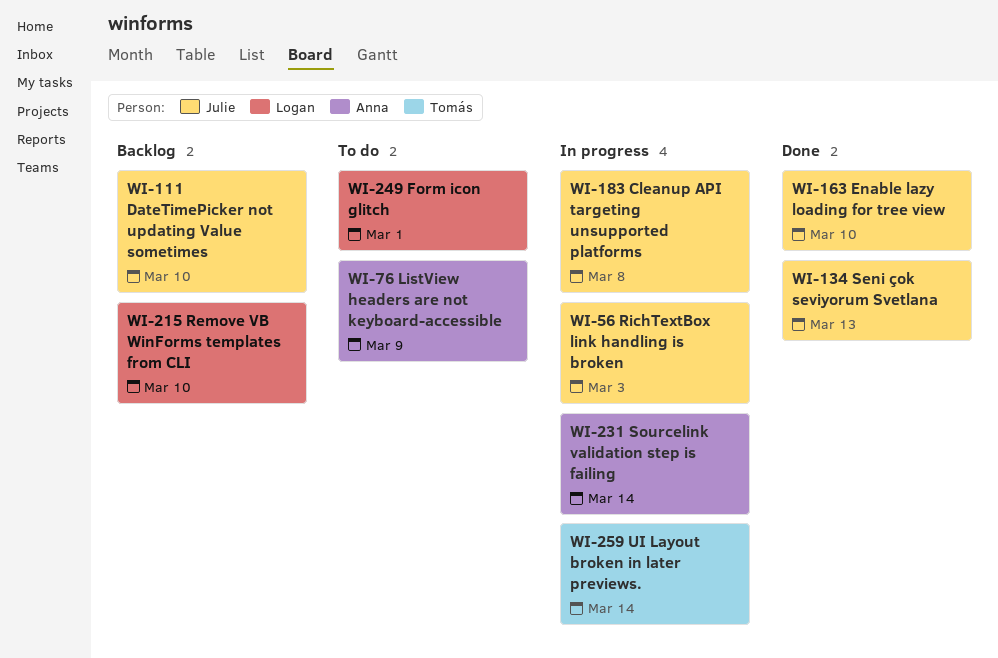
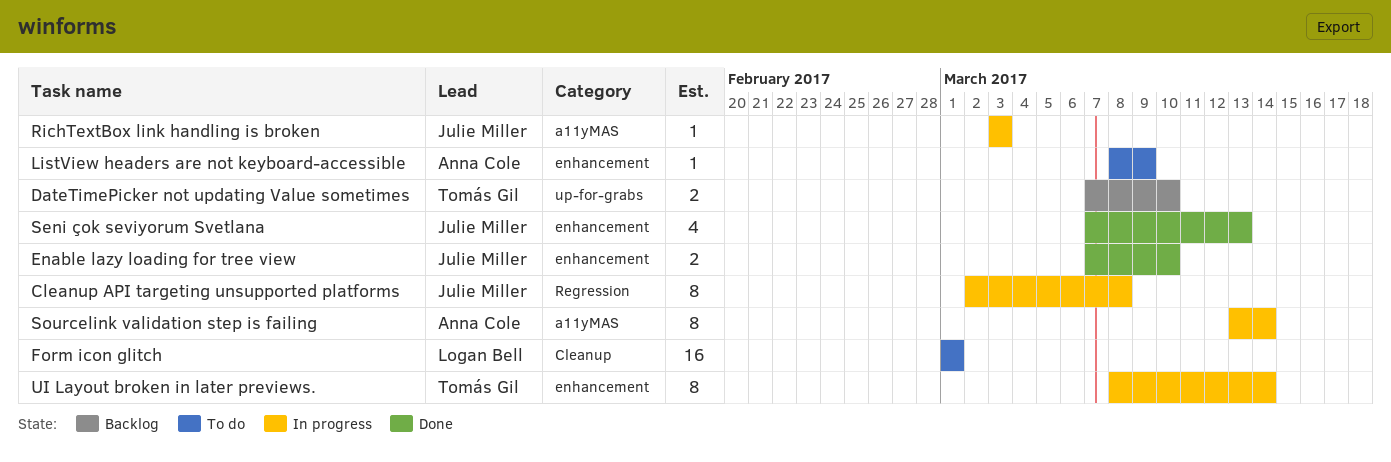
DateTimePicker not updating Value sometimes, owner: Julie Miller -> Tomás Gil
Remove VB WinForms templates from CLI: present -> none

